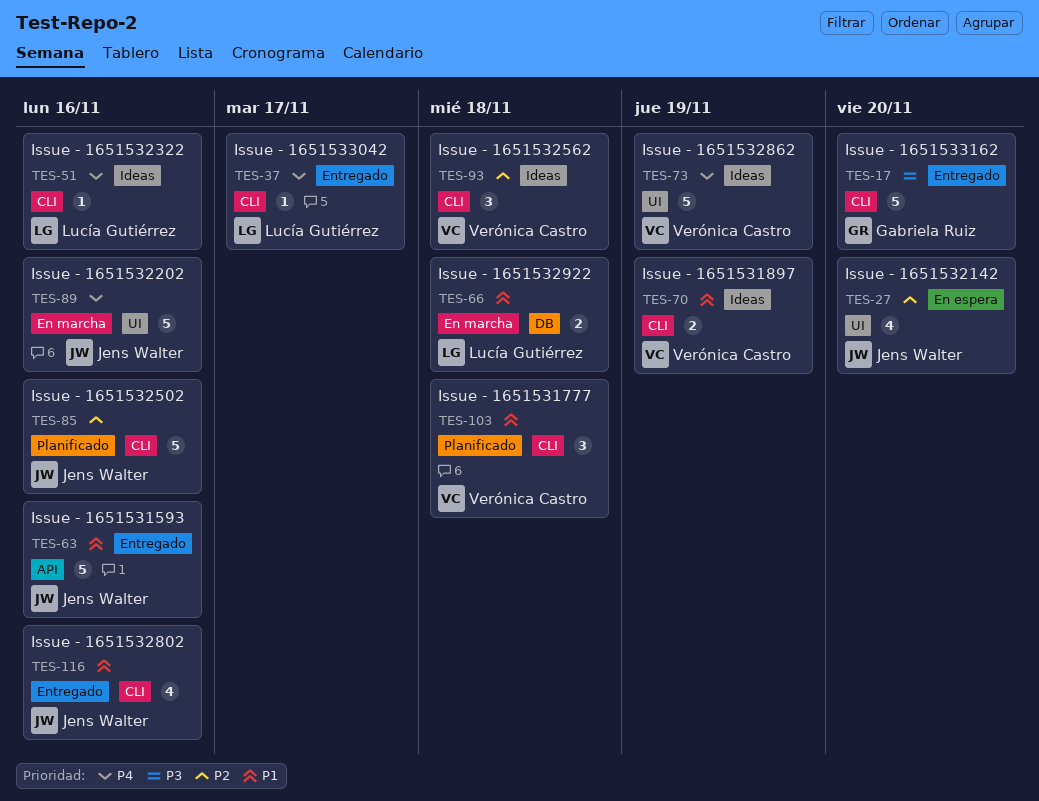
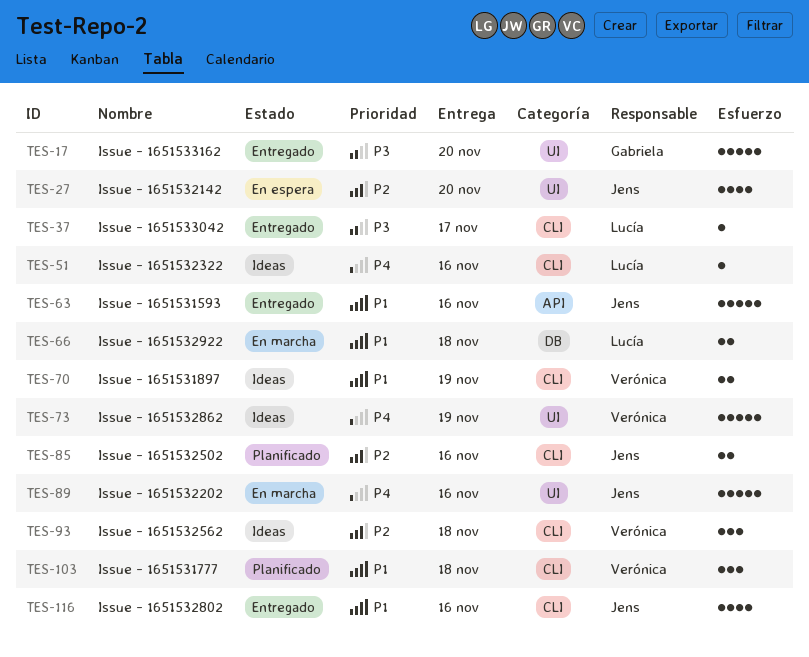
TES-17, label: CLI -> UI
TES-37, priority: P4 -> P3
TES-85, estimate: 5 -> 2

